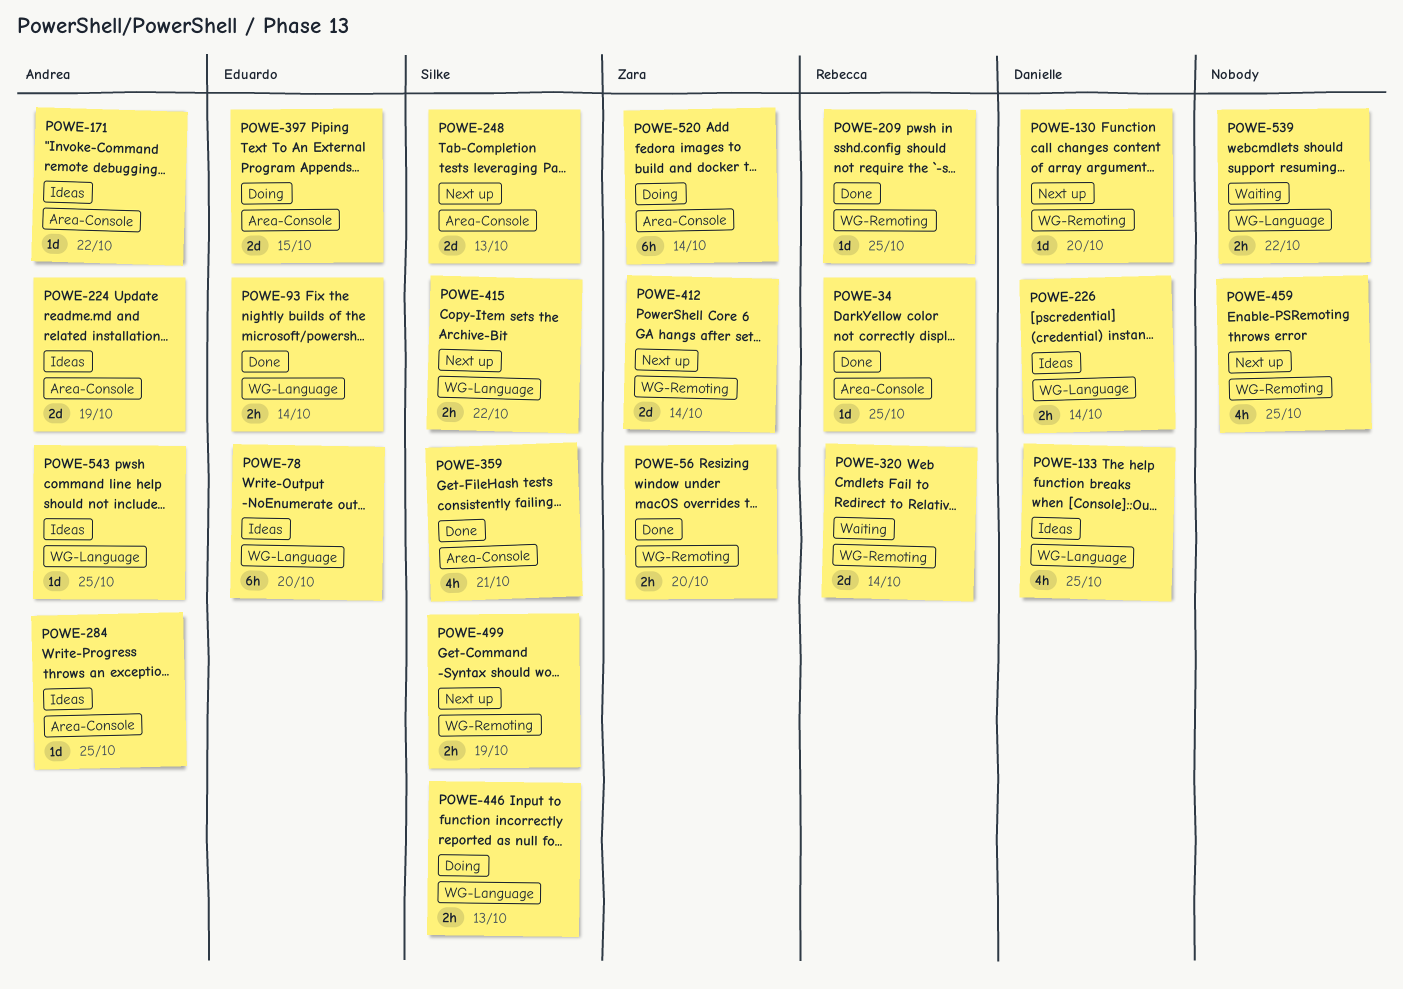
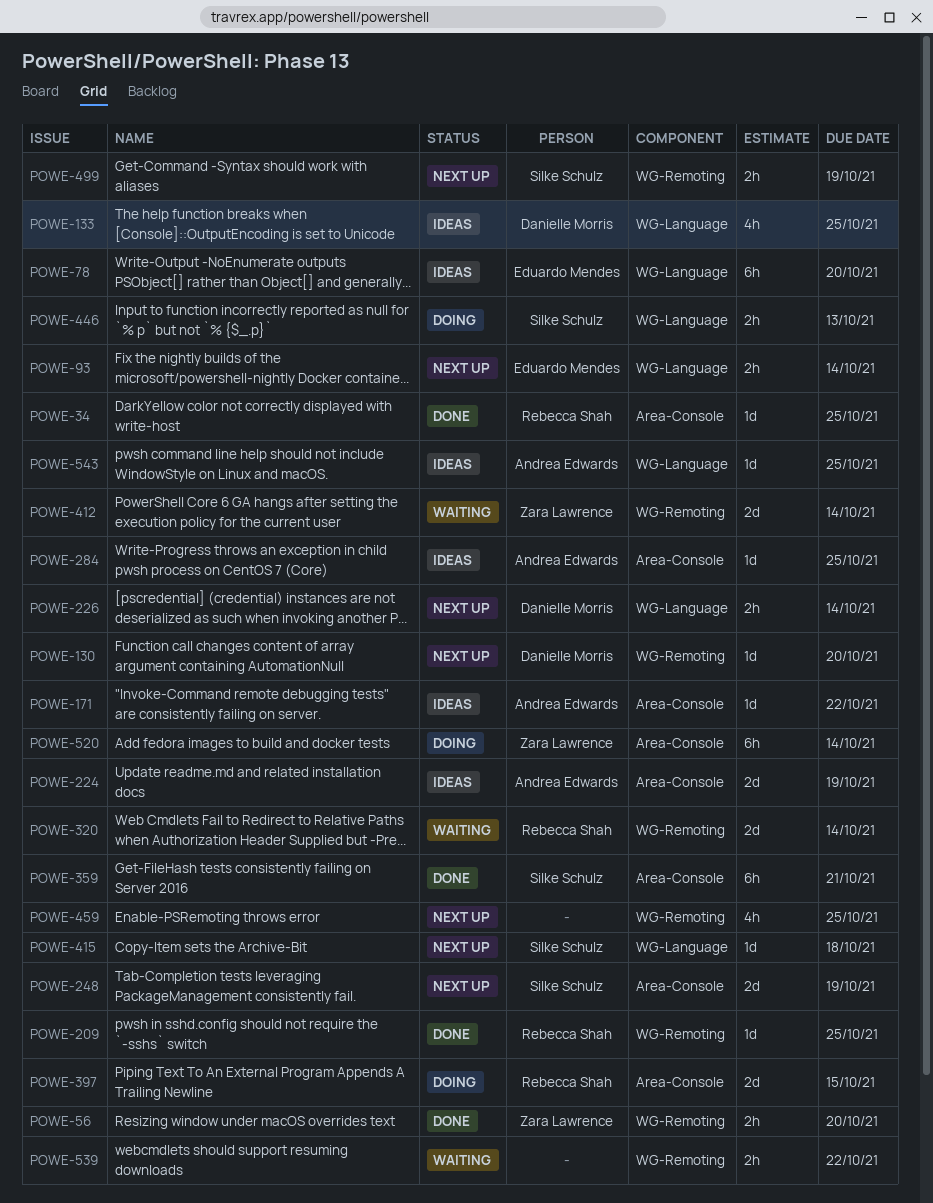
POWE-93, status: Done -> Next up
POWE-226, status: Ideas -> Next up
POWE-248, due: Oct 13 -> Oct 19
POWE-359, estimate: 4h -> 6h
POWE-397, owner: Eduardo Mendes -> Rebecca Shah
POWE-412, status: Next up -> Waiting
POWE-415, estimate: 2h -> 1d
POWE-415, due: Oct 22 -> Oct 18
POWE-539, label: WG-Language -> WG-Remoting

